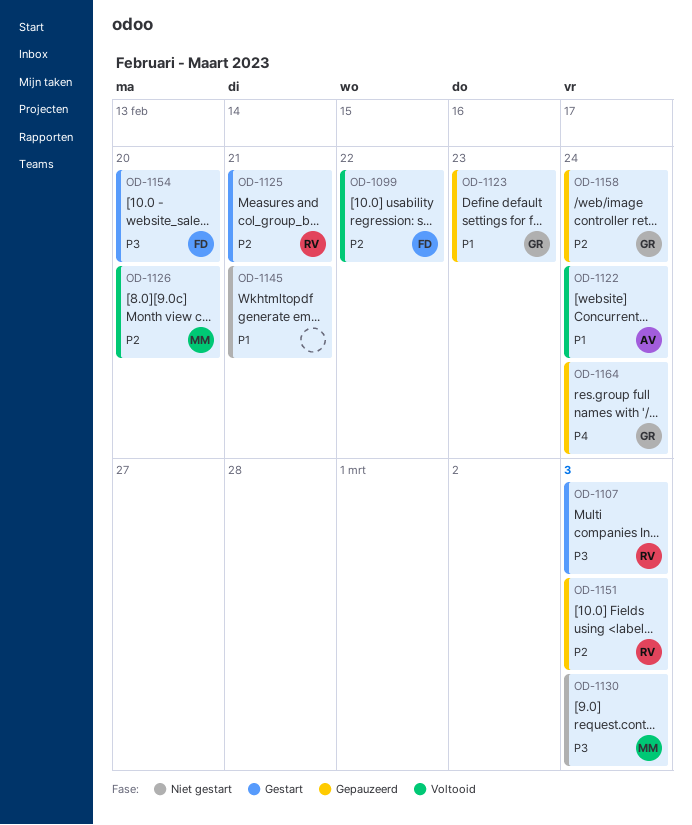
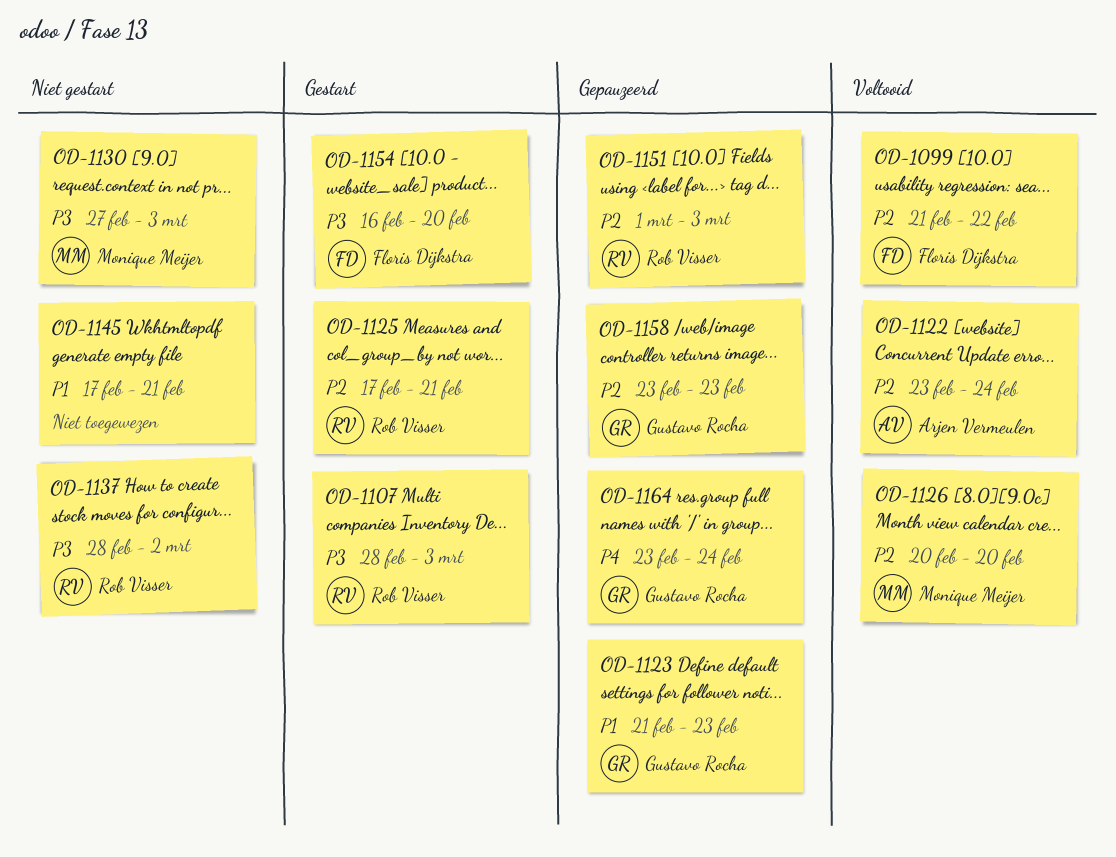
OD-1122, priority: P1 -> P2
OD-1137: none -> present
OD-1158, due: Feb 24 -> Feb 23

